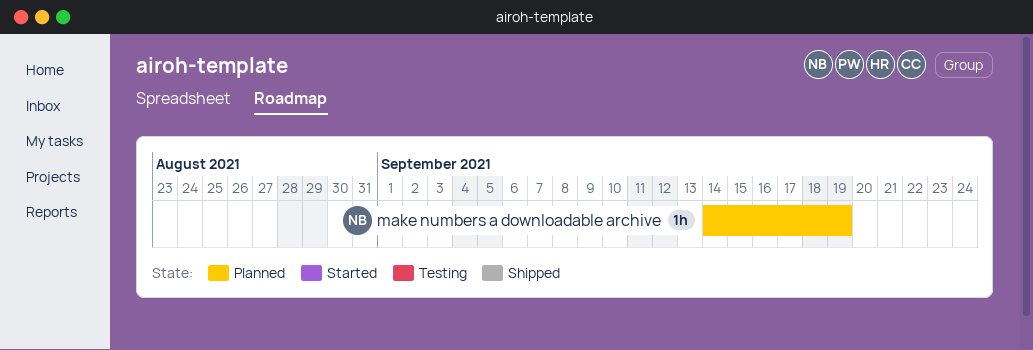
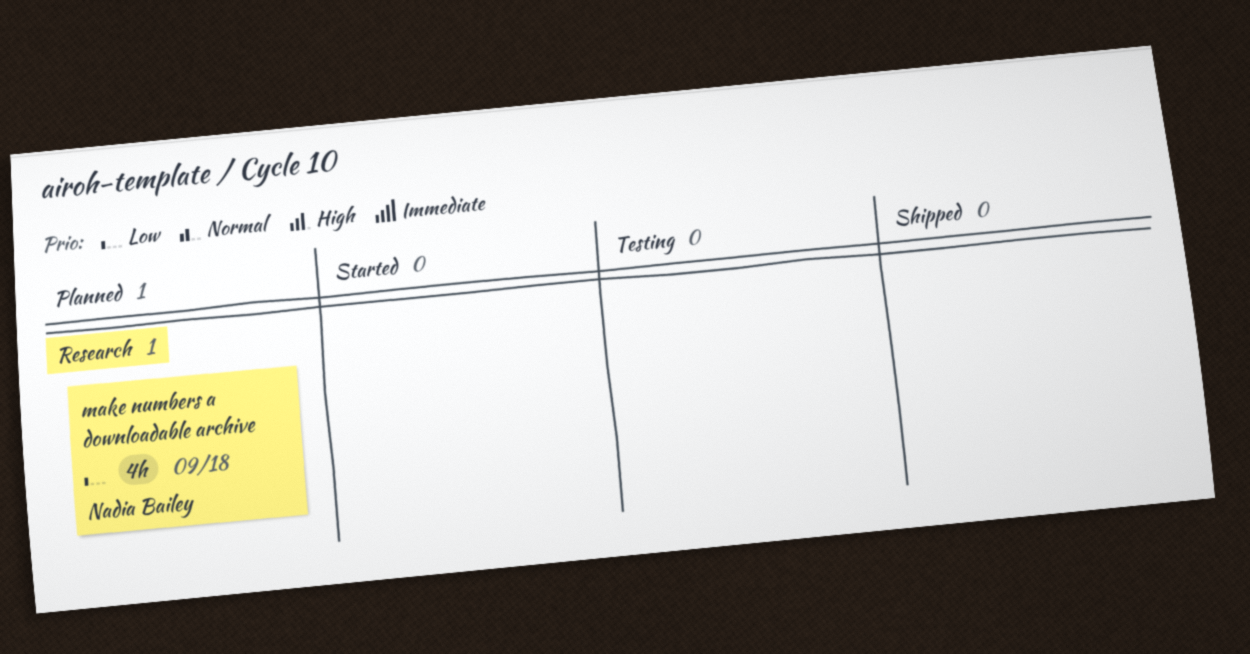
make numbers a downloadable archive, estimate: 1h -> 4h
make numbers a downloadable archive, due: Sep 19 -> Sep 18

